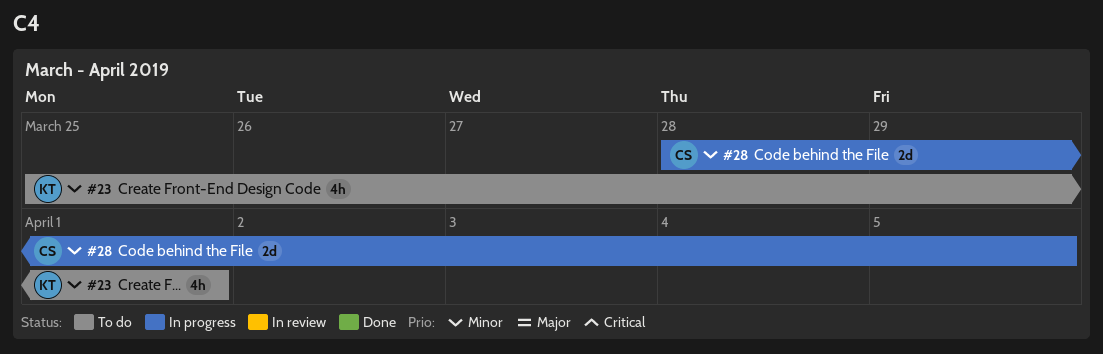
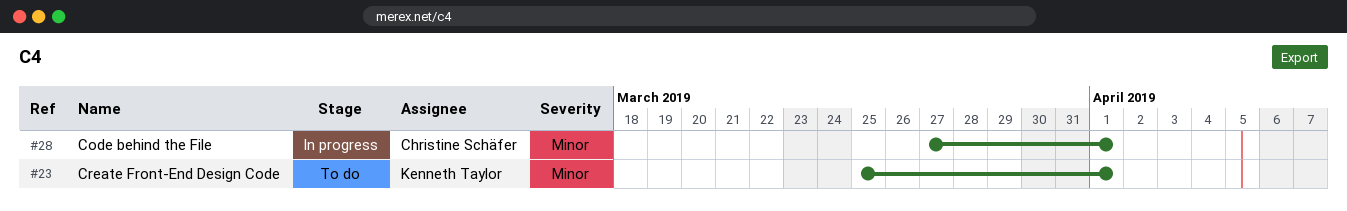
#28, start: Mar 28 -> Mar 27
#28, due: Apr 5 -> Apr 1

